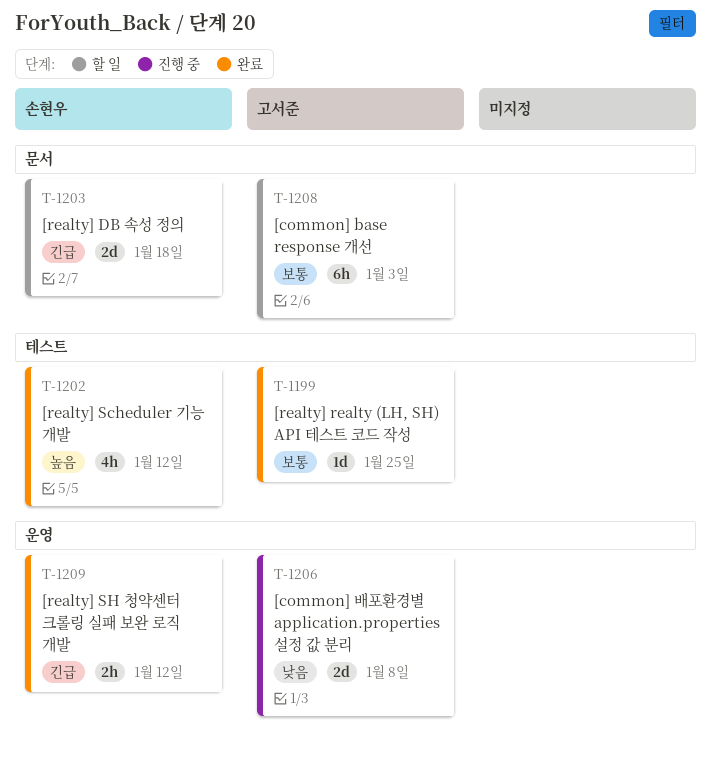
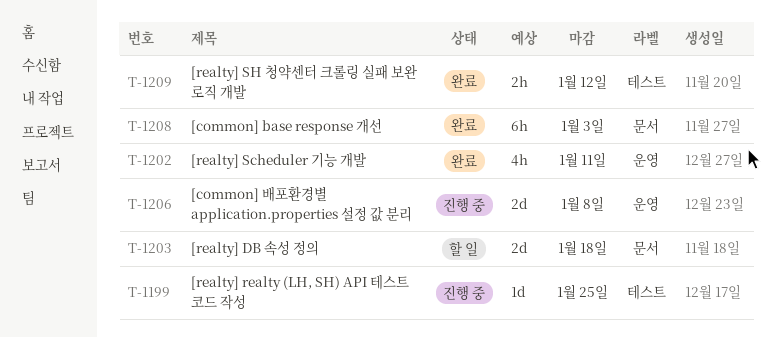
T-1199, status: 완료 -> 진행 중
T-1202, label: 테스트 -> 운영
T-1202, due: Jan 12 -> Jan 11
T-1208, status: 할 일 -> 완료
T-1209, label: 운영 -> 테스트

